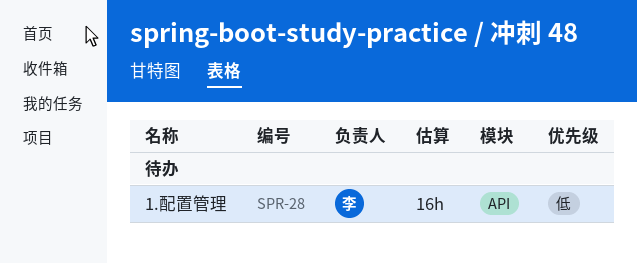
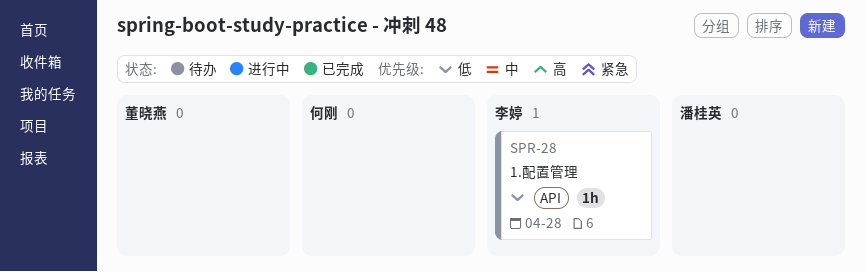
SPR-28, estimate: 16h -> 1h

